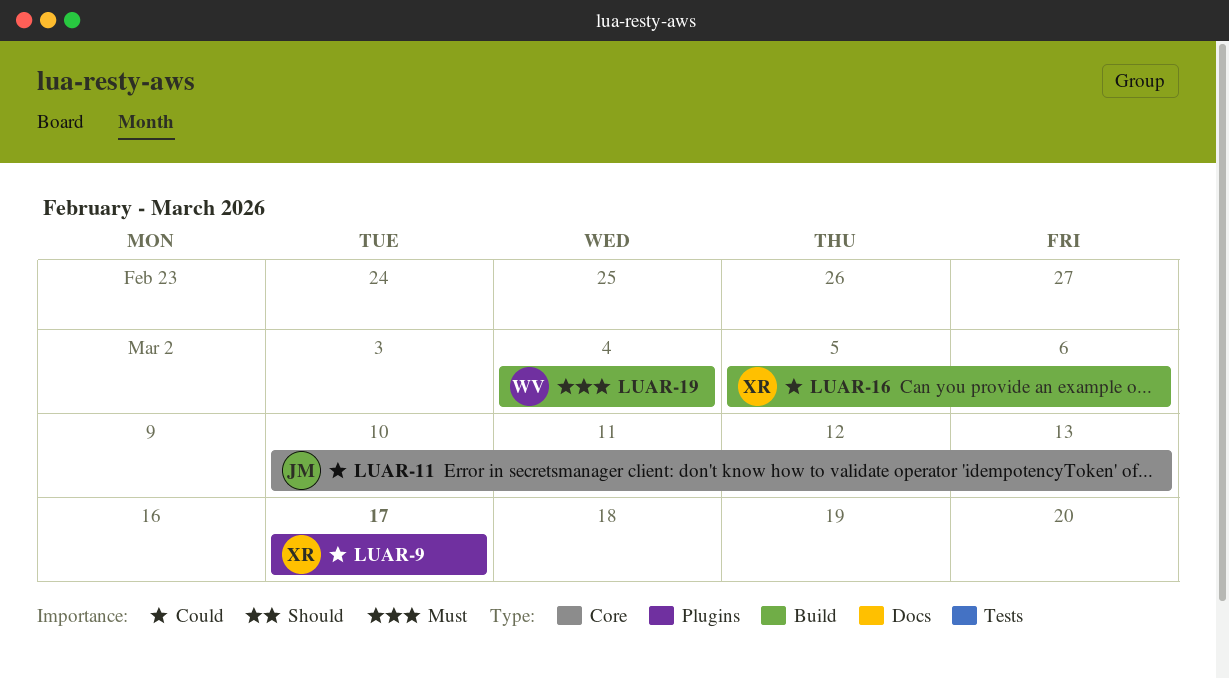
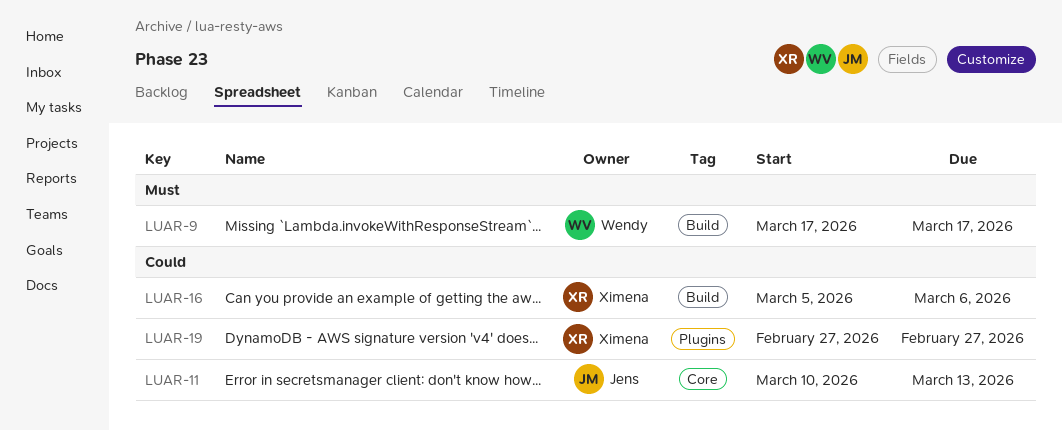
LUAR-9, owner: Ximena -> Wendy
LUAR-9, priority: Could -> Must
LUAR-9, label: Plugins -> Build
LUAR-19, owner: Wendy -> Ximena
LUAR-19, priority: Must -> Could
LUAR-19, label: Build -> Plugins
LUAR-19, start: Mar 4 -> Feb 27
LUAR-19, due: Mar 4 -> Feb 27

